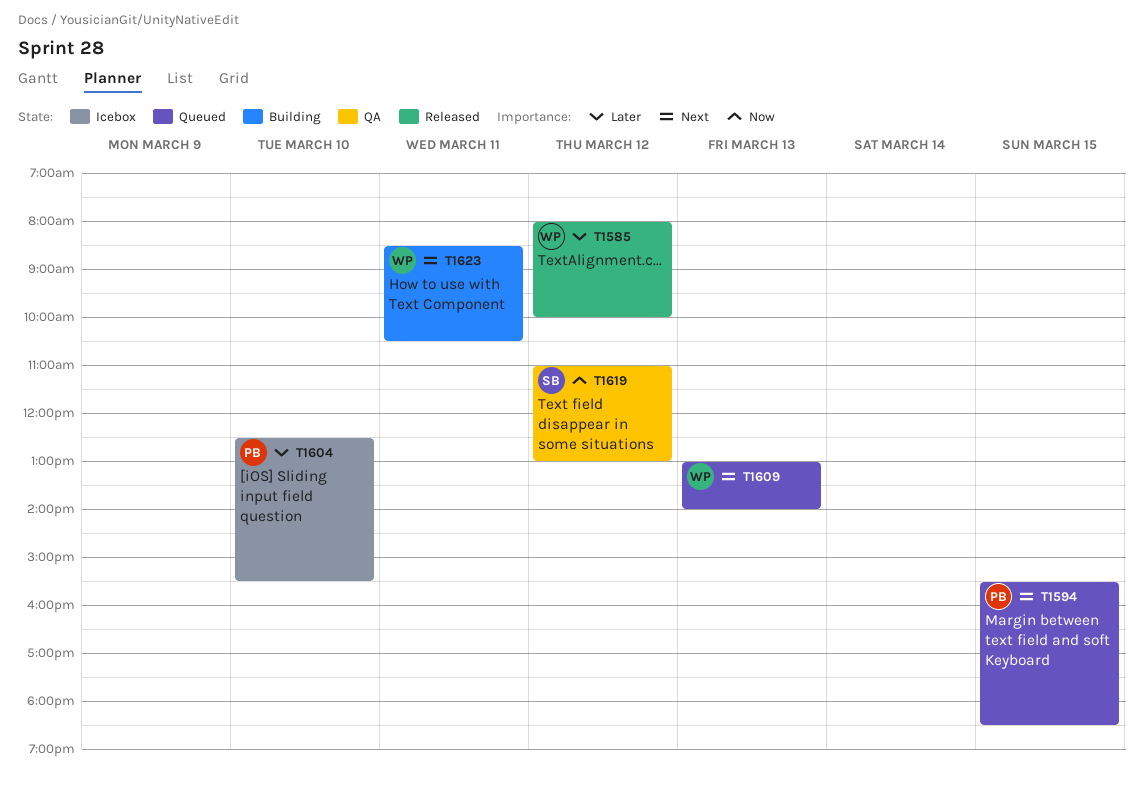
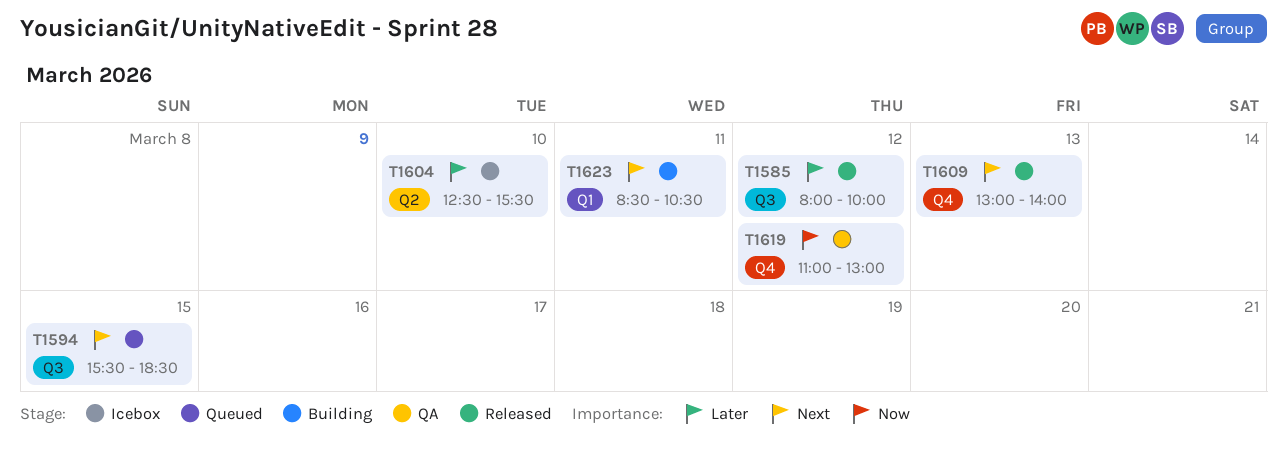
T1609, status: Queued -> Released

